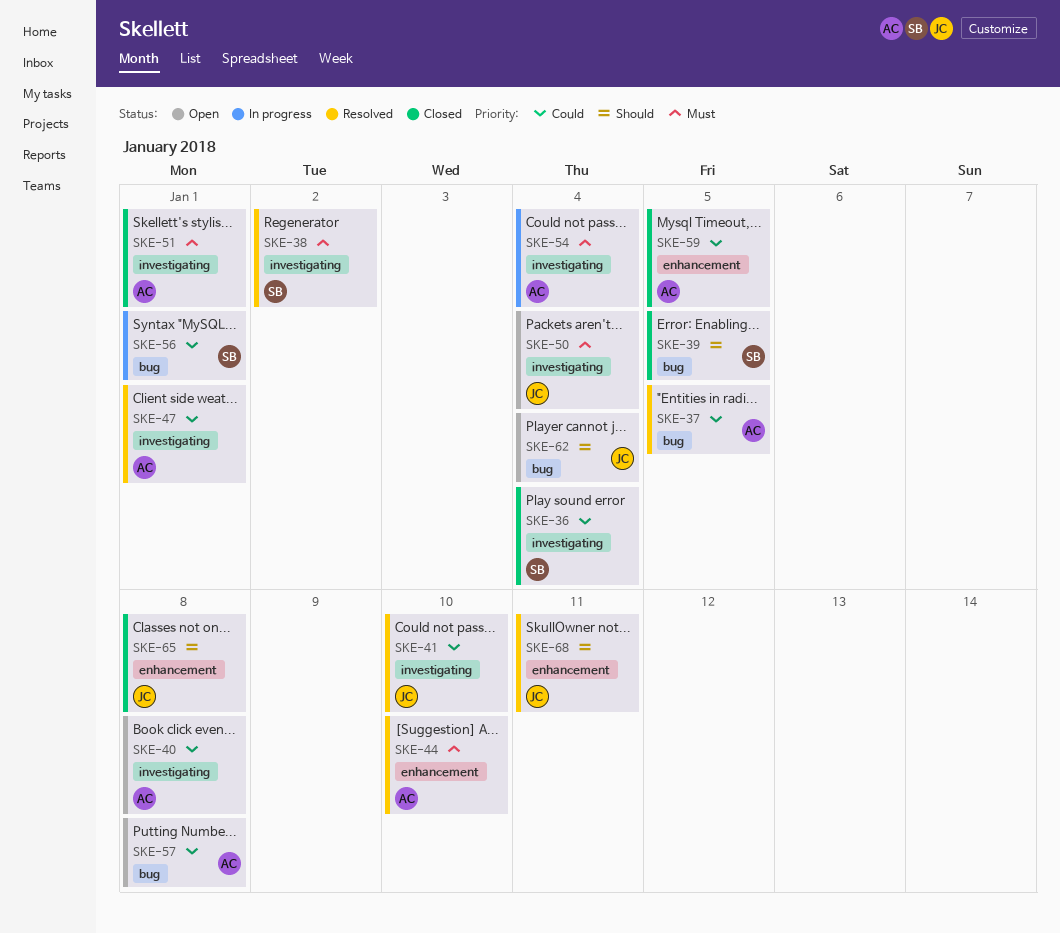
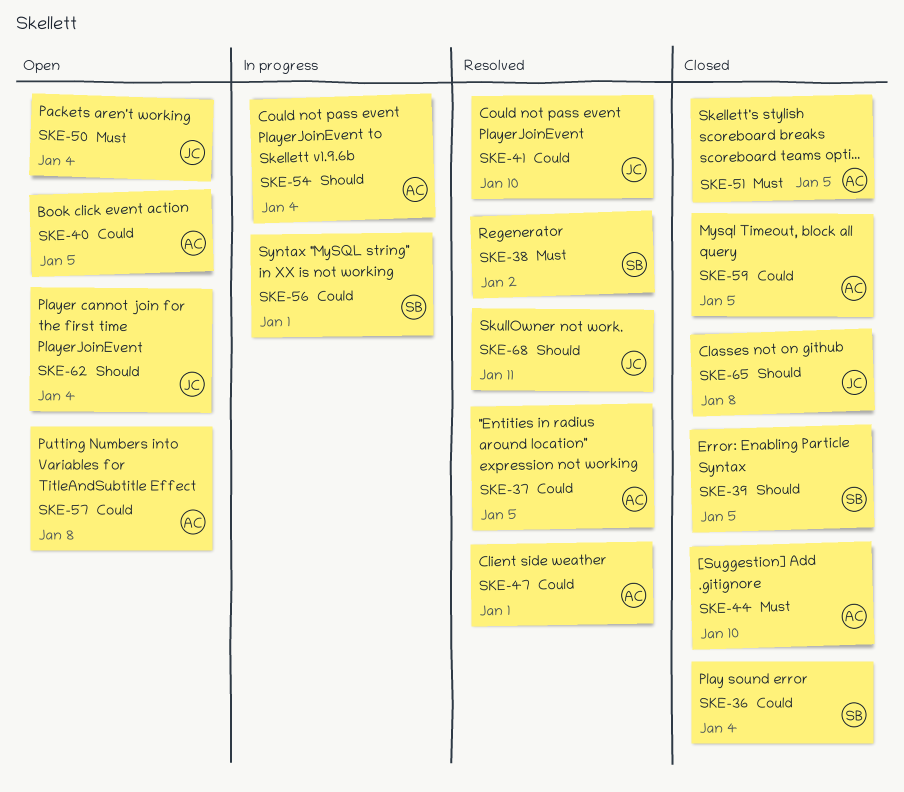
SKE-40, due: Jan 8 -> Jan 5
SKE-44, status: Resolved -> Closed
SKE-51, due: Jan 1 -> Jan 5
SKE-54, priority: Must -> Should

